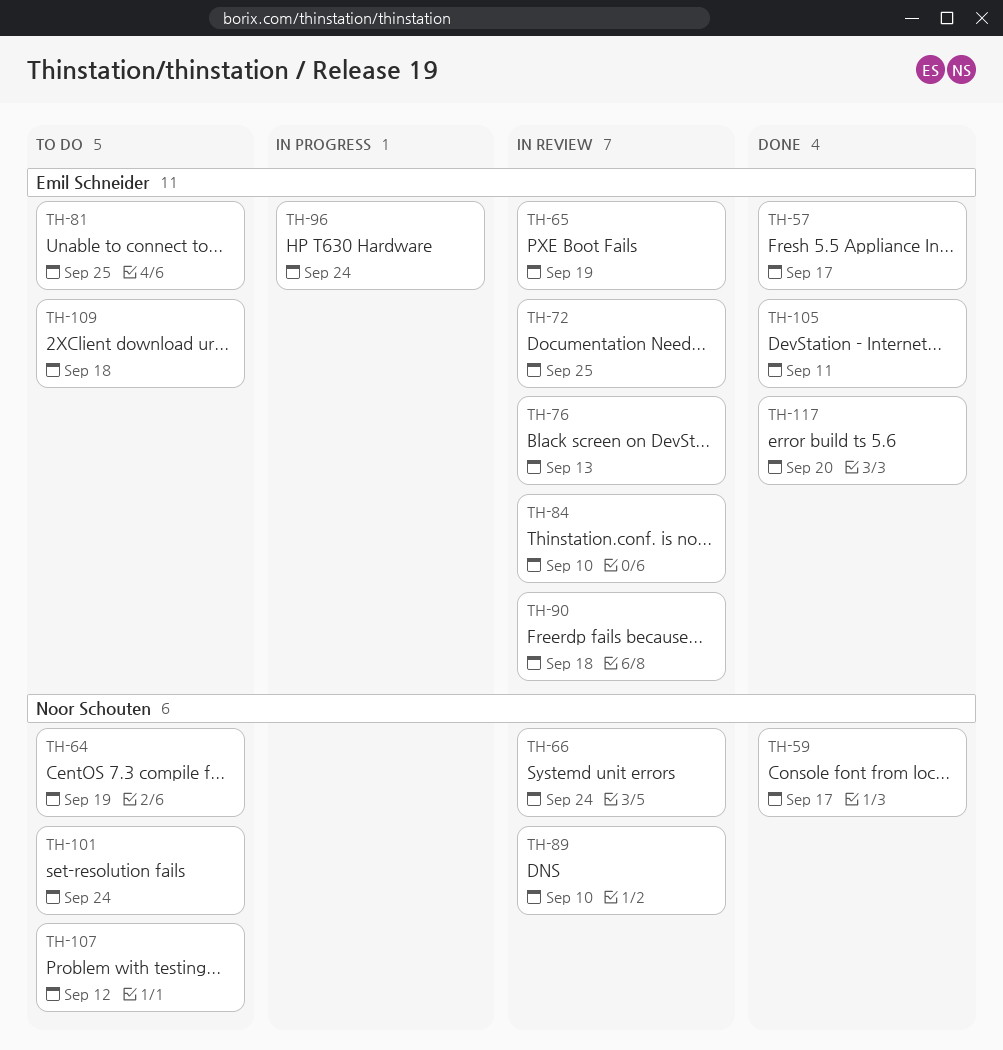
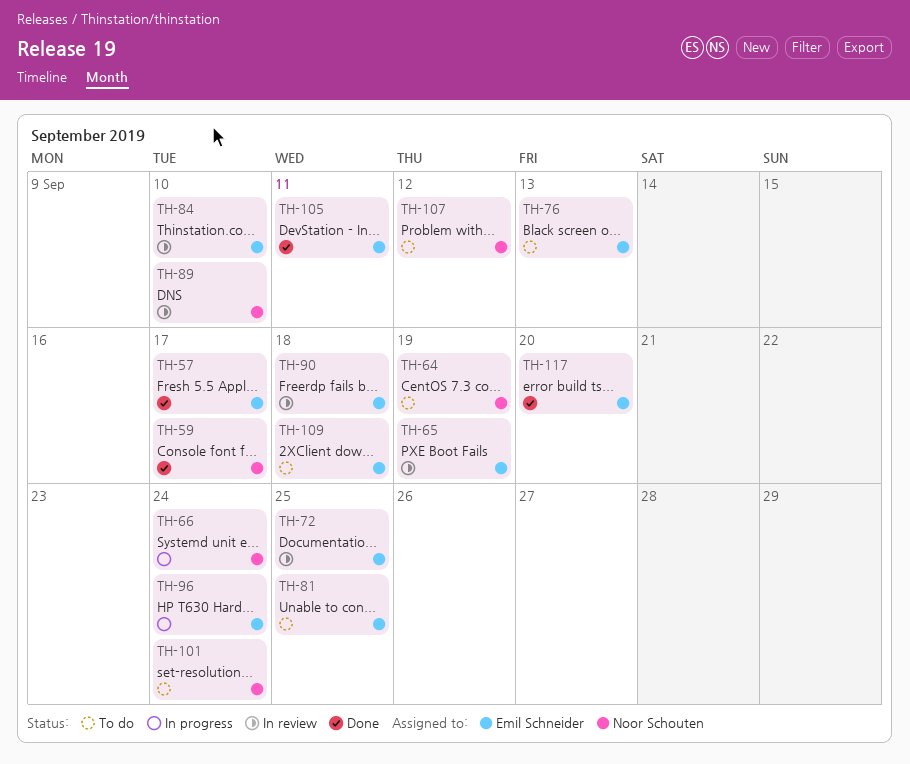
TH-66, status: In review -> In progress
TH-76, status: In review -> To do

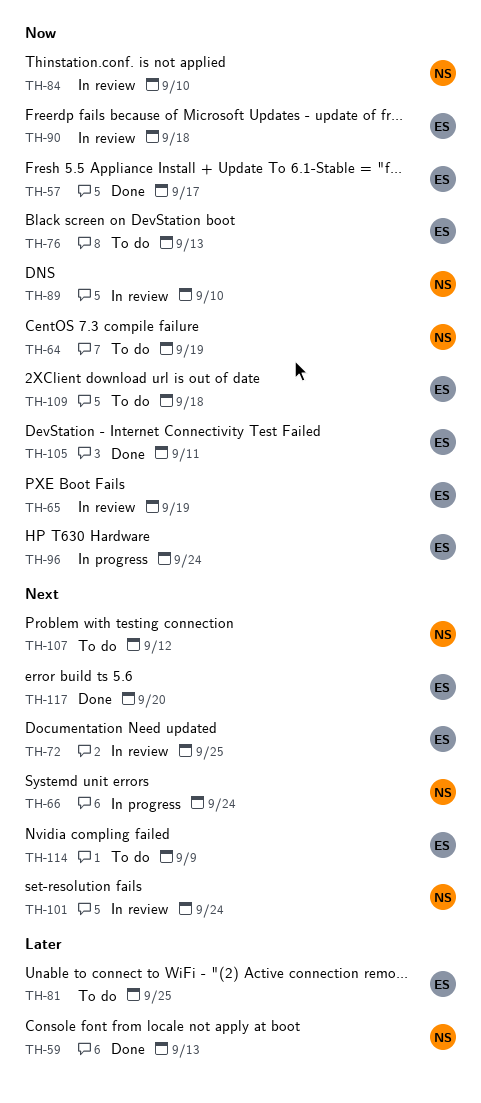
TH-59, due: Sep 17 -> Sep 13
TH-84, owner: Emil Schneider -> Noor Schouten
TH-101, status: To do -> In review
TH-114: none -> present

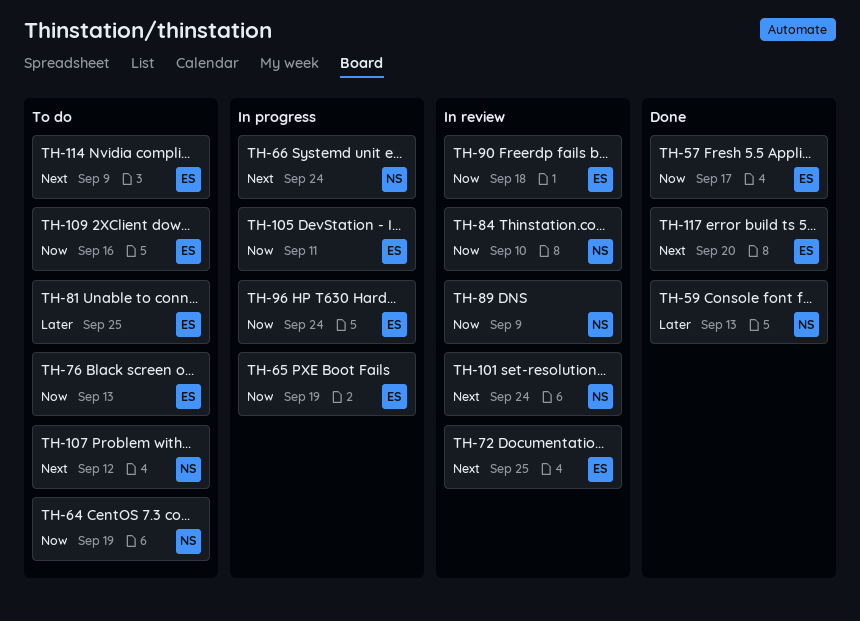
TH-65, status: In review -> In progress
TH-89, due: Sep 10 -> Sep 9
TH-105, status: Done -> In progress
TH-109, due: Sep 18 -> Sep 16

